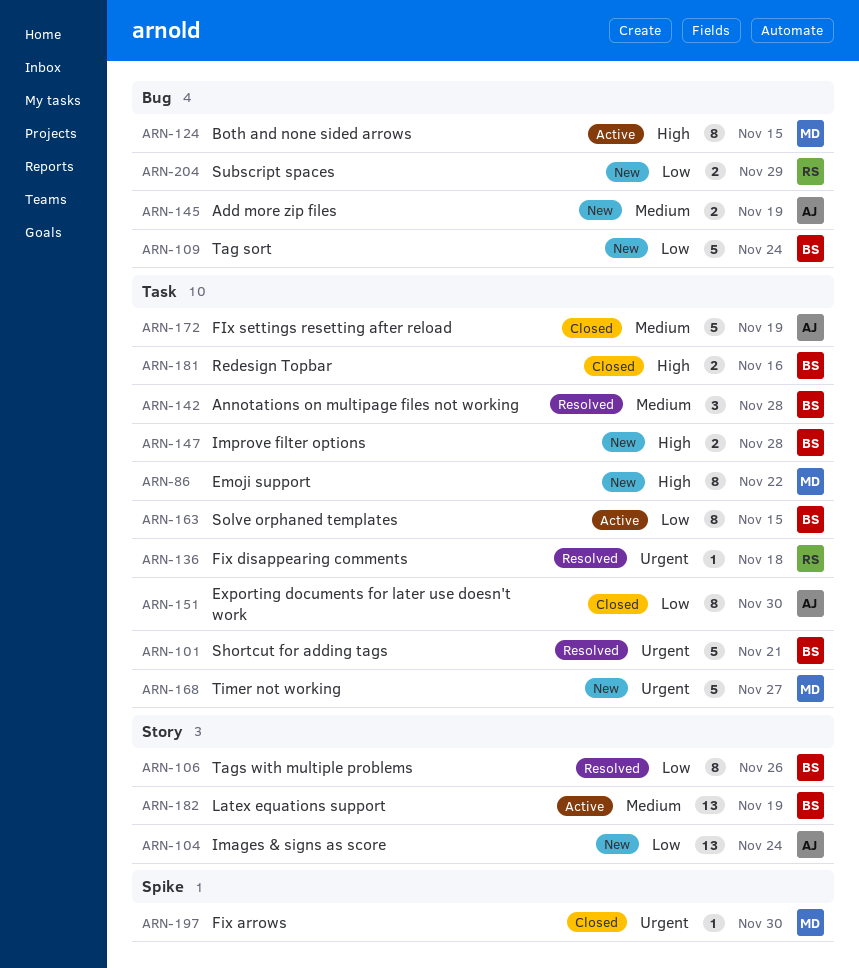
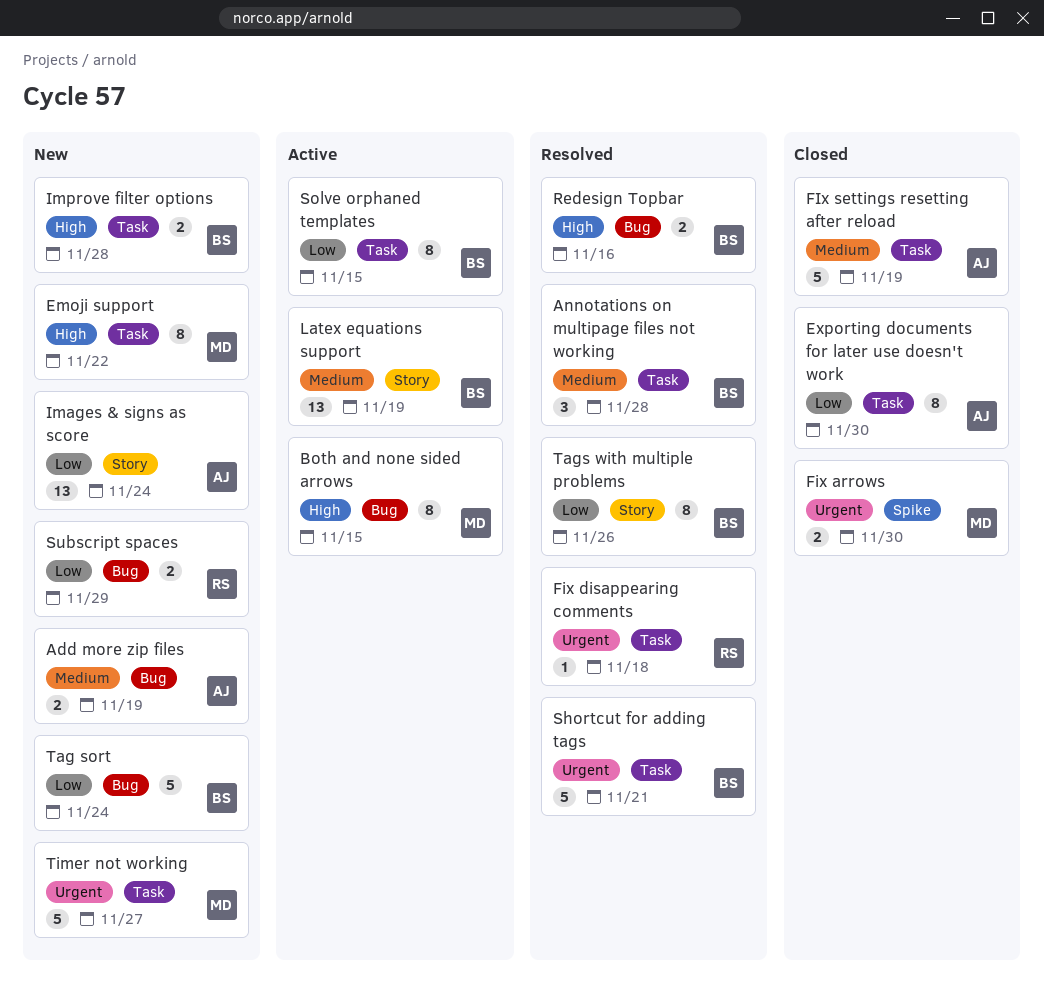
Fix arrows, estimate: 1 -> 2
Redesign Topbar, status: Closed -> Resolved
Redesign Topbar, label: Task -> Bug

